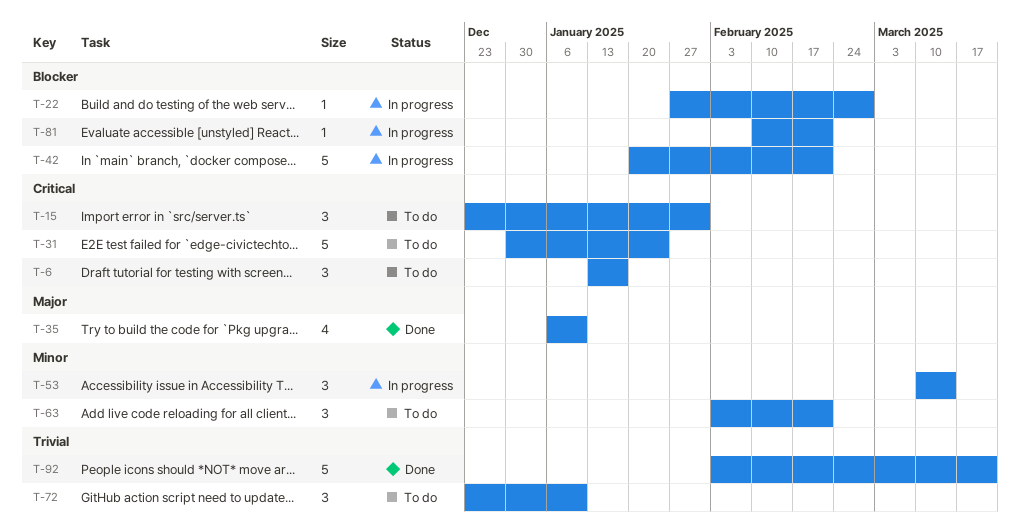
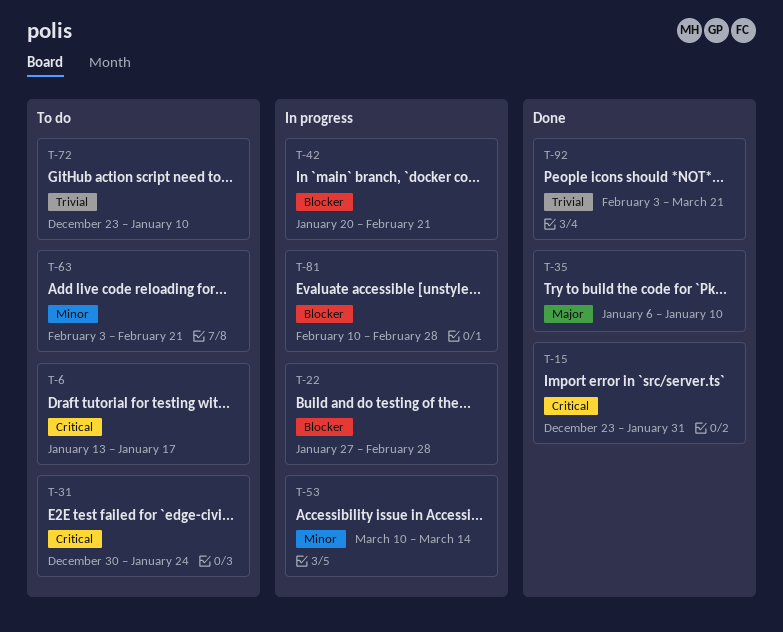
T-15, status: To do -> Done
T-81, due: Feb 21 -> Feb 28

